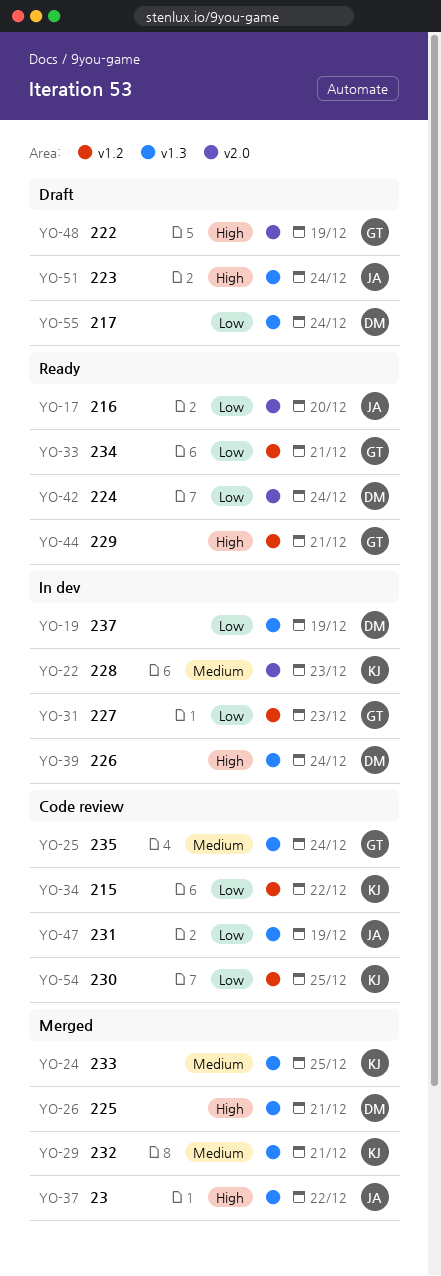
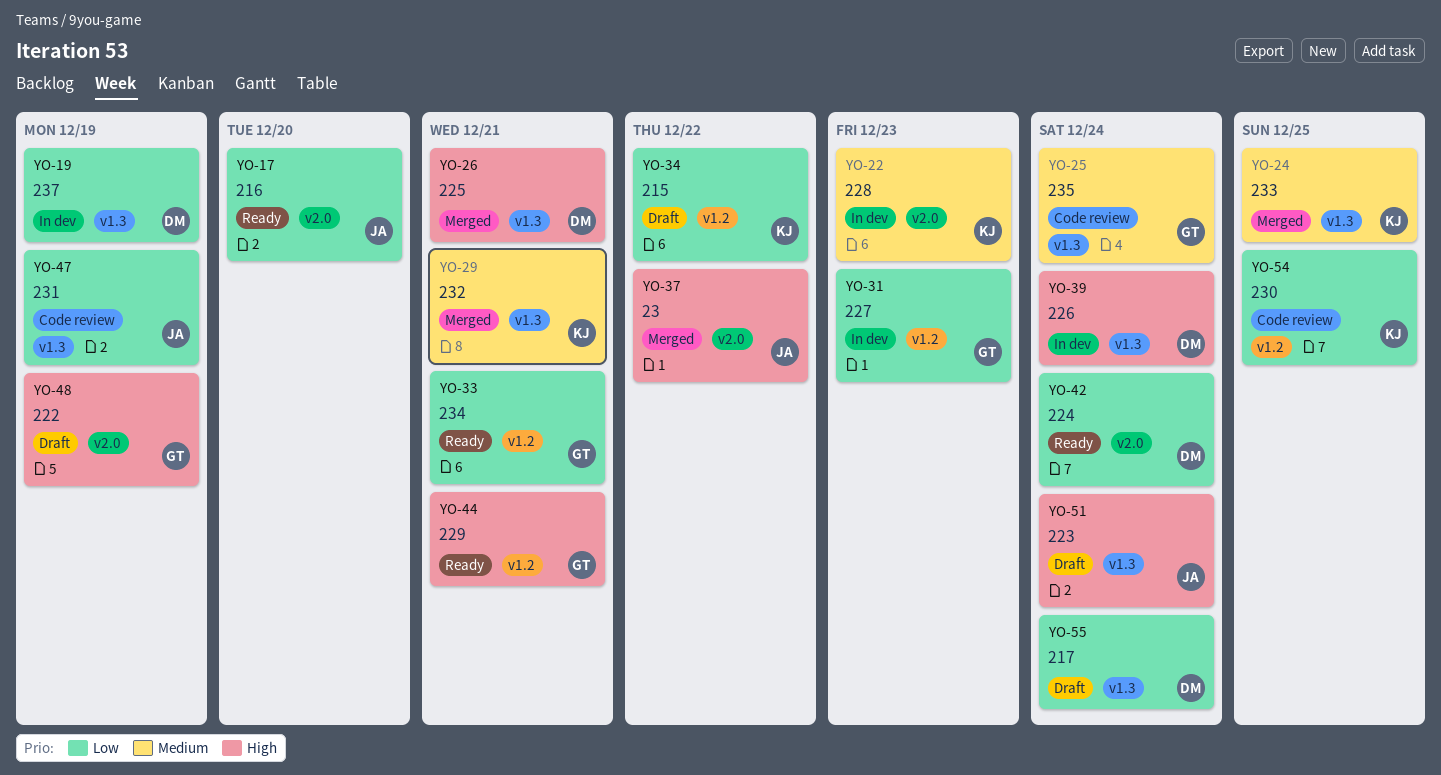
YO-34, status: Code review -> Draft
YO-37, label: v1.3 -> v2.0

